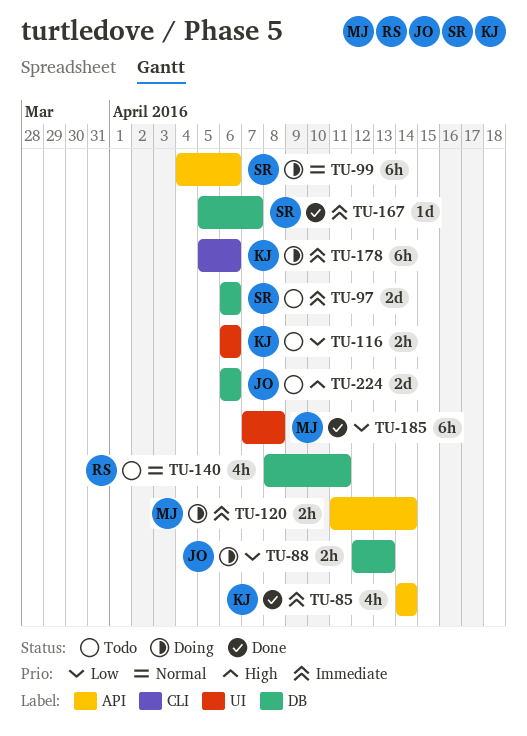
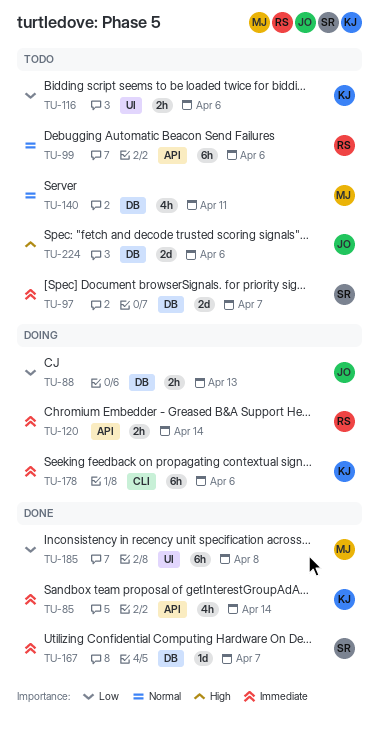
TU-97, due: Apr 6 -> Apr 7
TU-99, status: Doing -> Todo
TU-99, owner: SR -> RS
TU-120, owner: MJ -> RS
TU-140, owner: RS -> MJ

